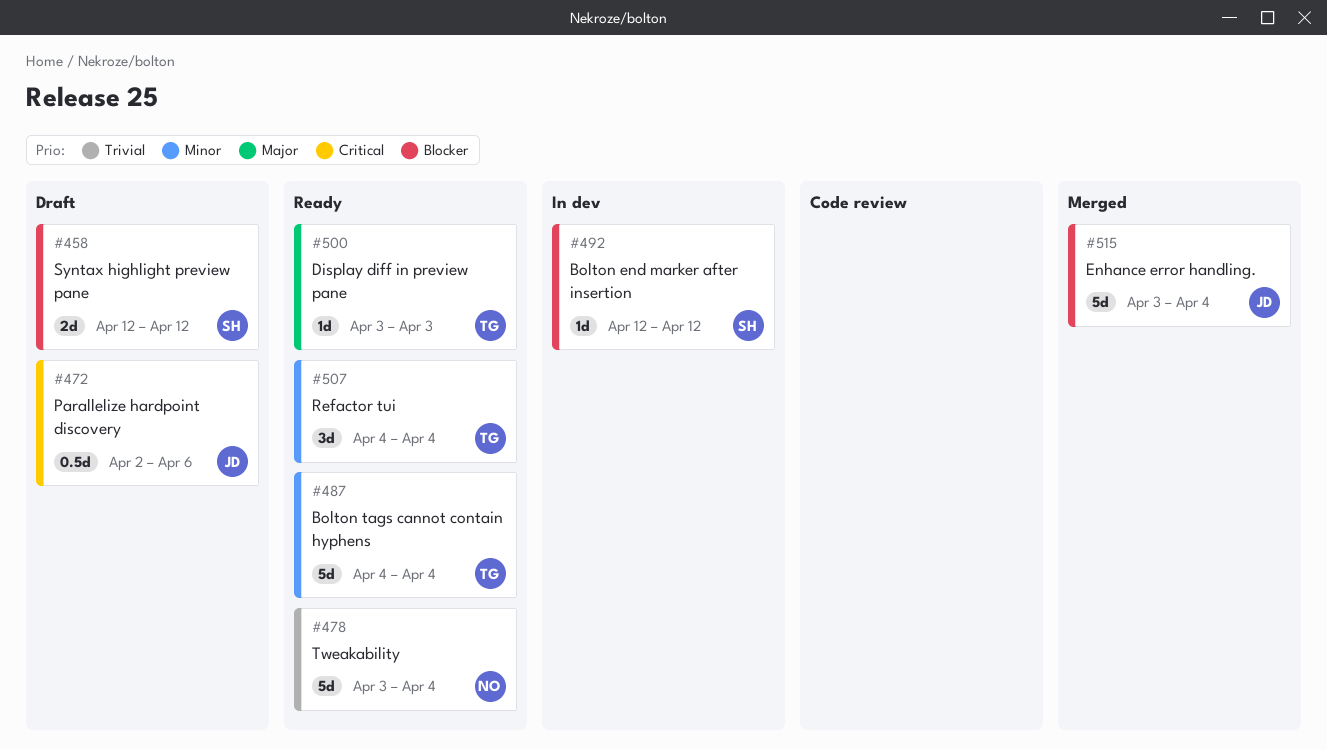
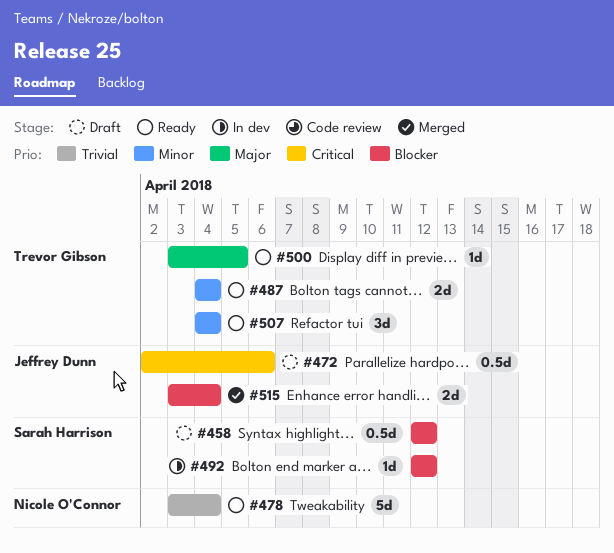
#458, estimate: 2d -> 0.5d
#487, estimate: 5d -> 2d
#500, due: Apr 3 -> Apr 5
#515, estimate: 5d -> 2d

